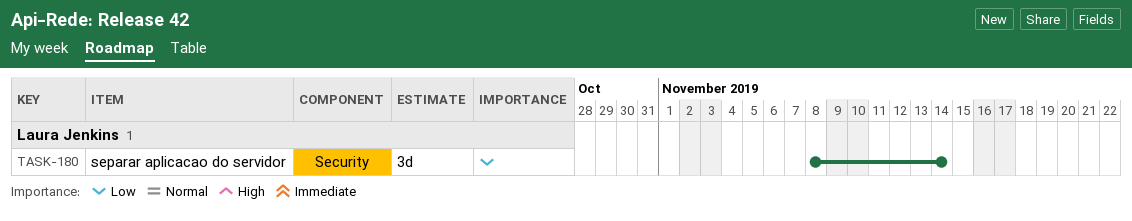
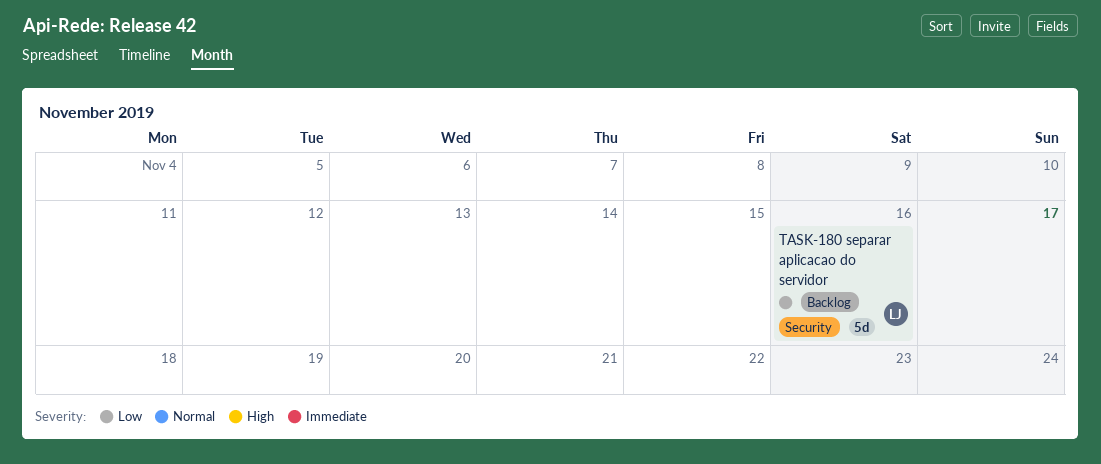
TASK-180, estimate: 3d -> 5d
TASK-180, due: Nov 14 -> Nov 16

